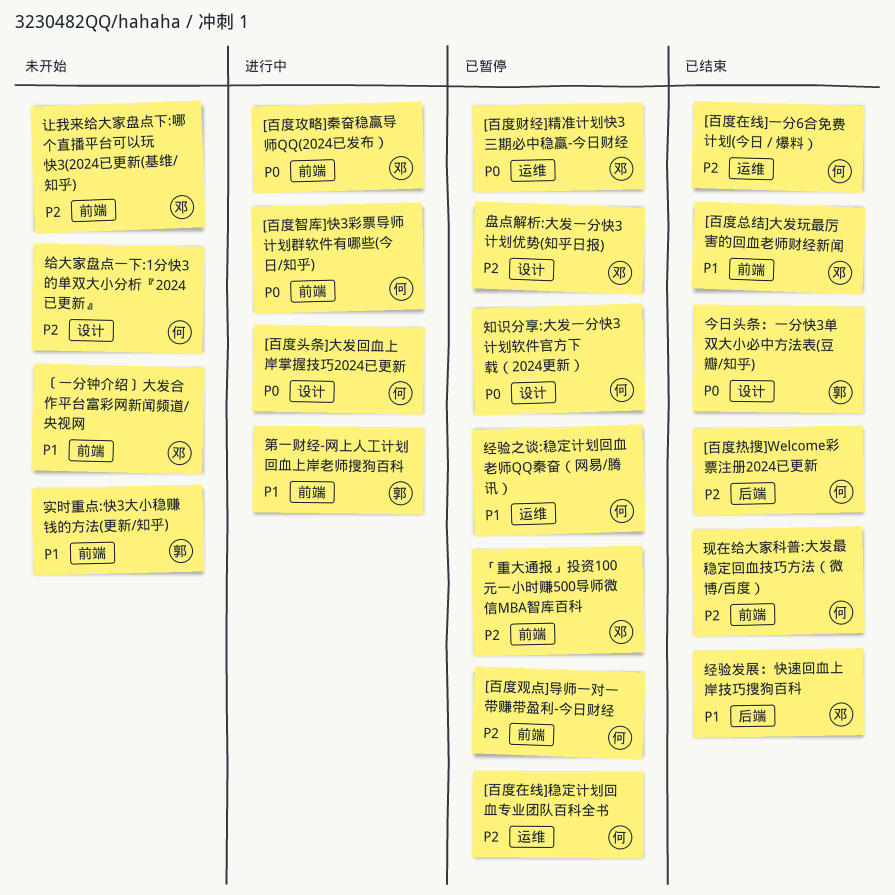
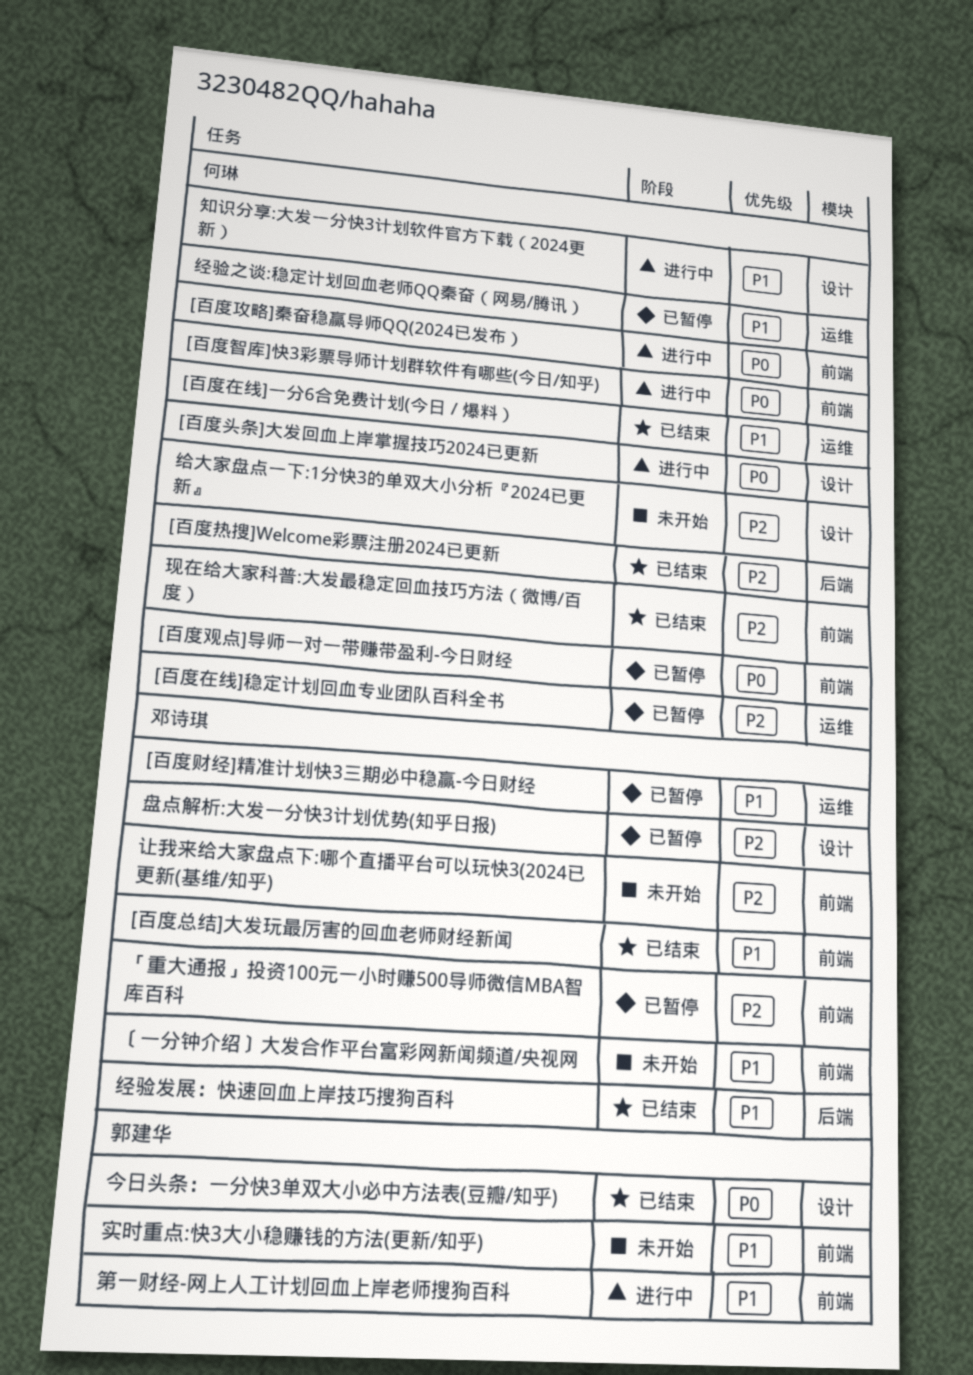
[百度在线]一分6合免费计划(今日 / 爆料）, priority: P2 -> P1
[百度攻略]秦奋稳赢导师QQ(2024已发布）, owner: 邓诗琪 -> 何琳
[百度观点]导师一对一带赚带盈利-今日财经, priority: P2 -> P0
[百度财经]精准计划快3三期必中稳赢-今日财经, priority: P0 -> P1
知识分享:大发一分快3计划软件官方下载（2024更新）, status: 已暂停 -> 进行中
知识分享:大发一分快3计划软件官方下载（2024更新）, priority: P0 -> P1

